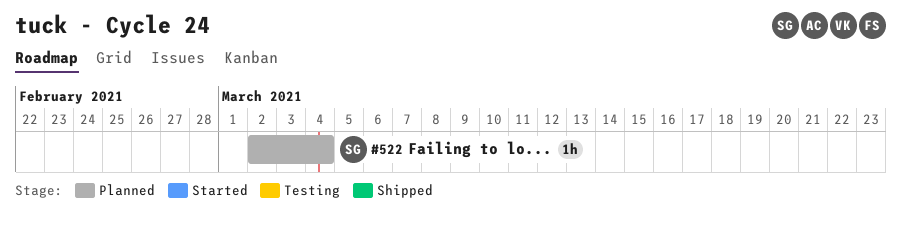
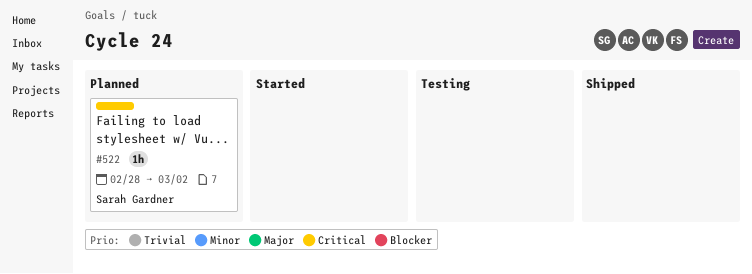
#522, start: Mar 2 -> Feb 28
#522, due: Mar 4 -> Mar 2

